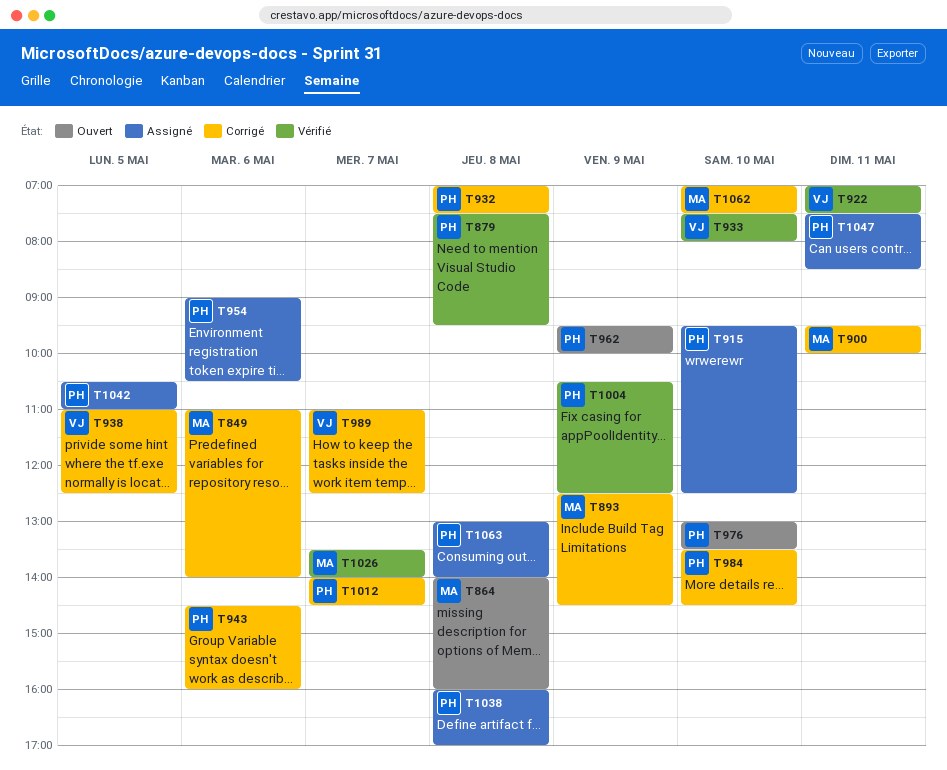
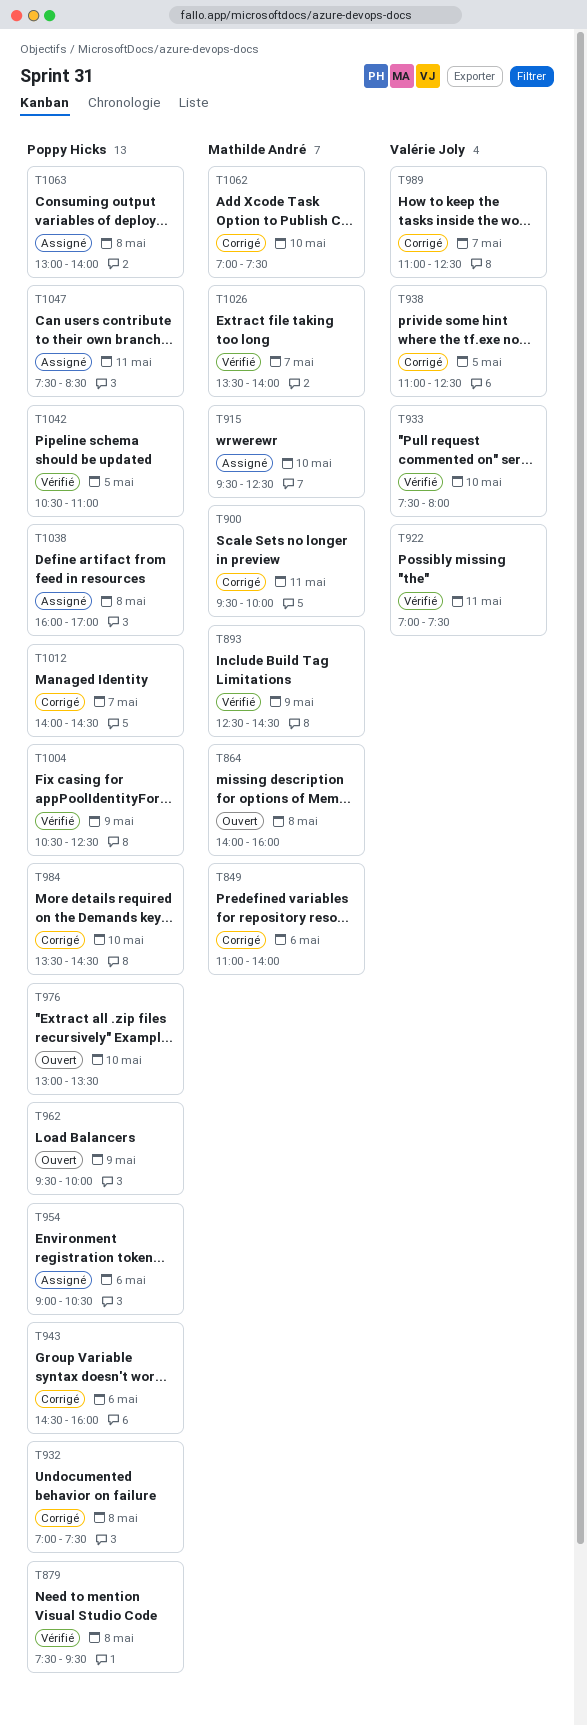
T893, status: Corrigé -> Vérifié
T915, owner: Poppy Hicks -> Mathilde André
T1042, status: Assigné -> Vérifié

